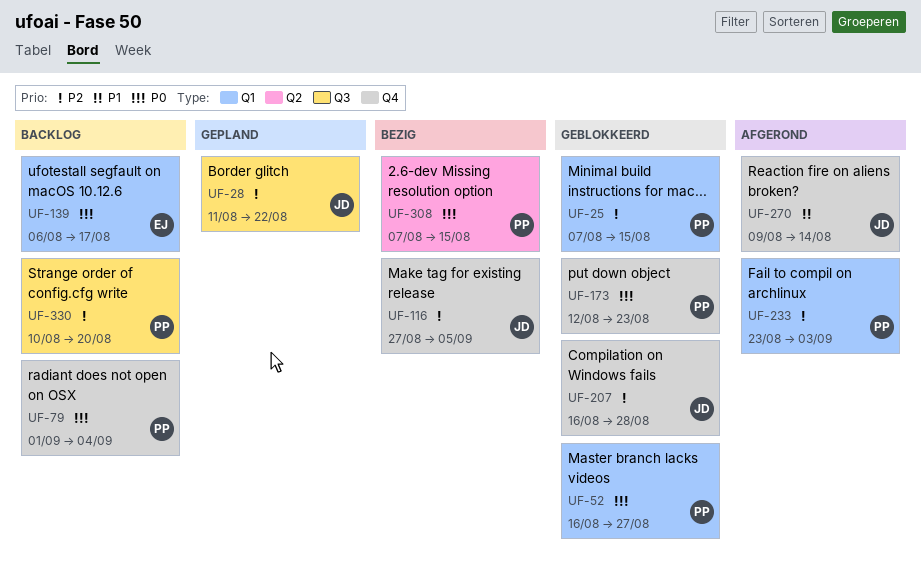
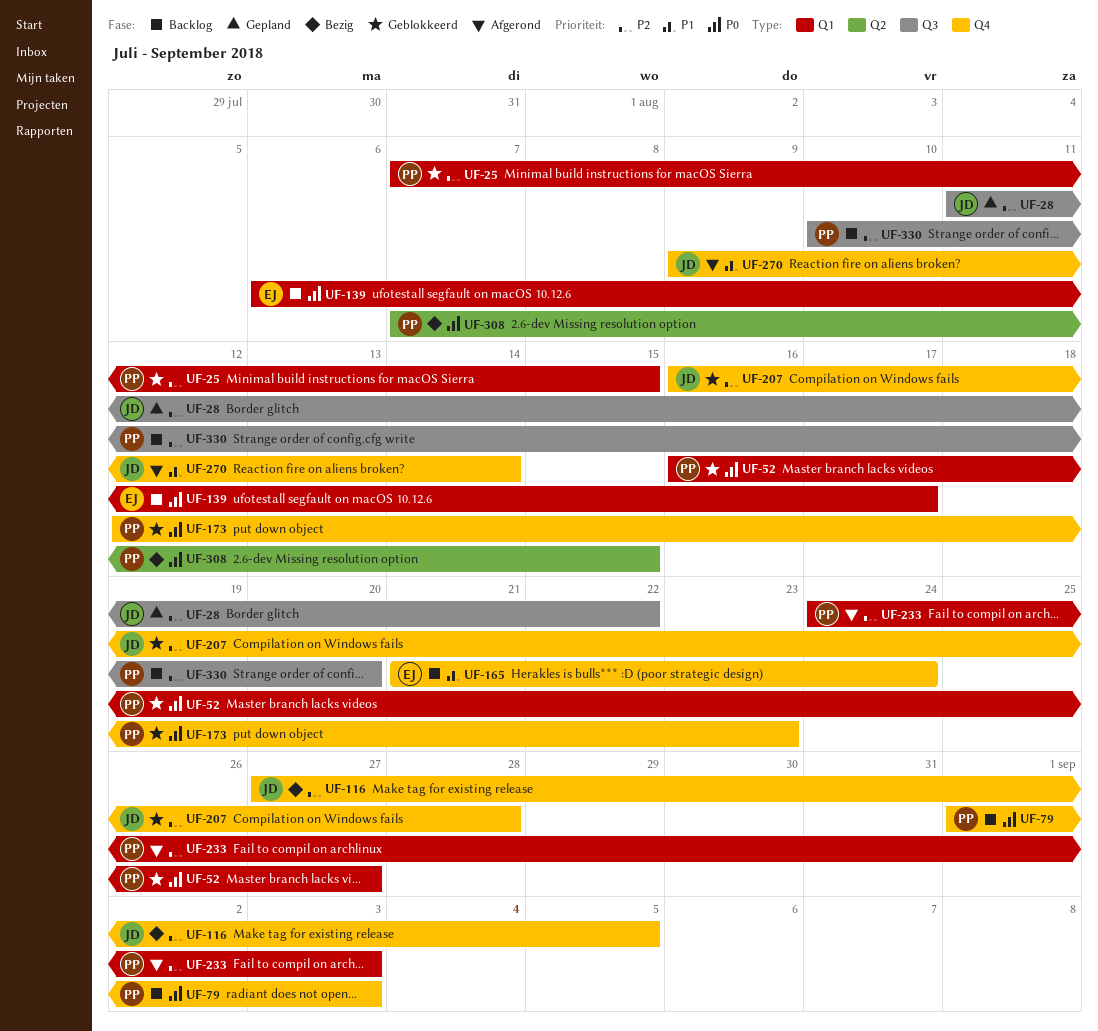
UF-79, due: Sep 4 -> Sep 3
UF-165: none -> present
UF-233, start: Aug 23 -> Aug 24

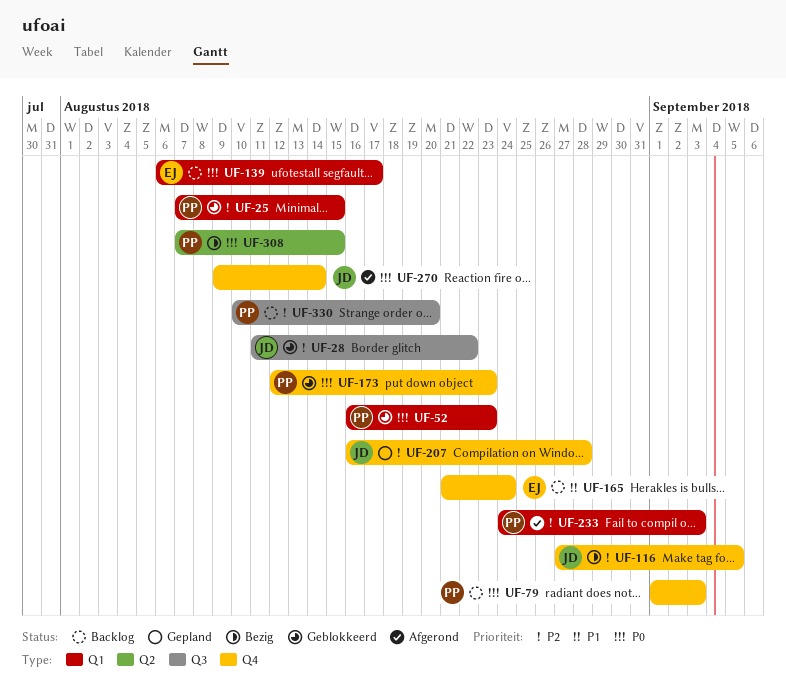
UF-28, status: Gepland -> Geblokkeerd
UF-52, due: Aug 27 -> Aug 23
UF-207, status: Geblokkeerd -> Gepland
UF-270, priority: P1 -> P0

